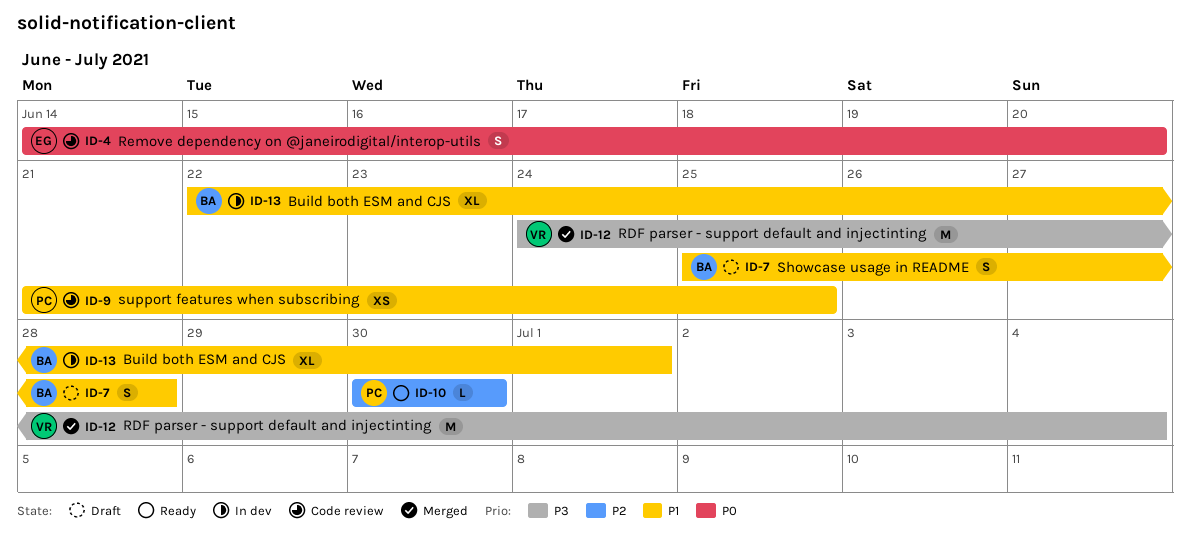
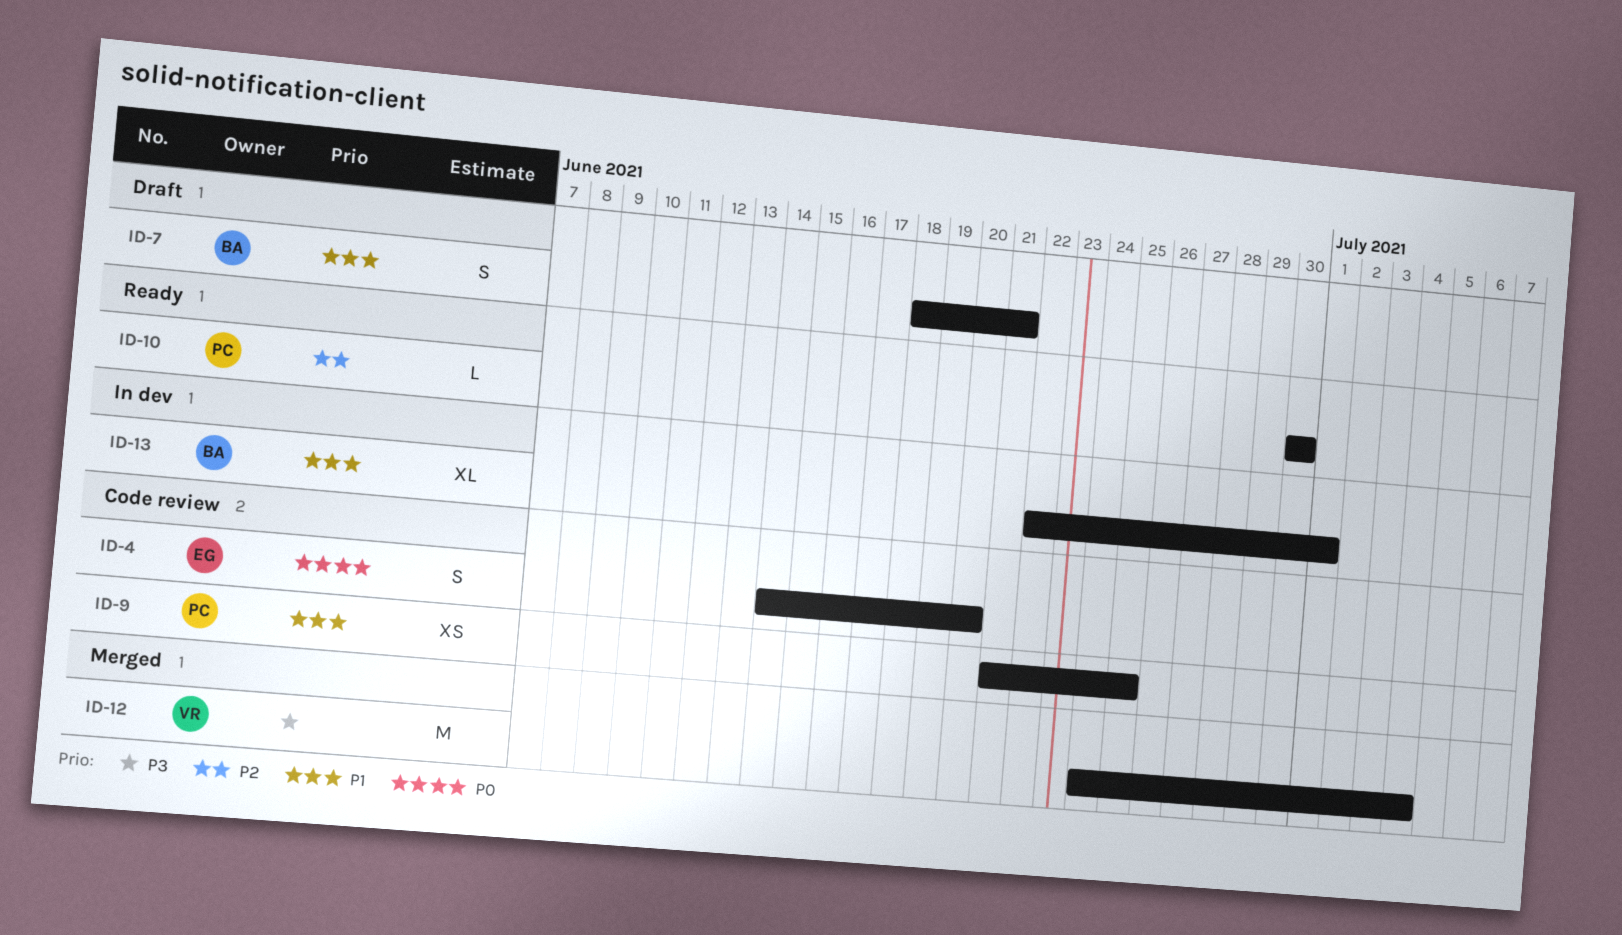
ID-7, start: Jun 25 -> Jun 18
ID-7, due: Jun 28 -> Jun 21

